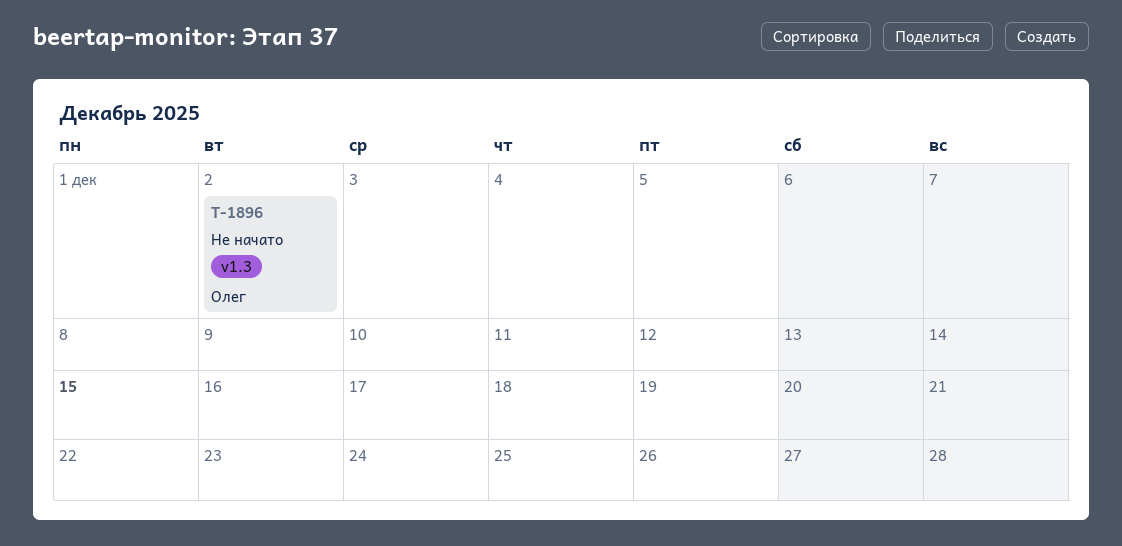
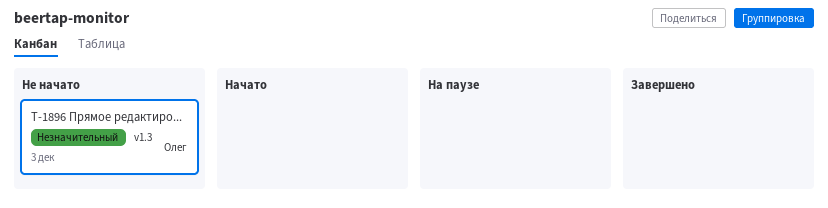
T-1896, due: Dec 2 -> Dec 3

